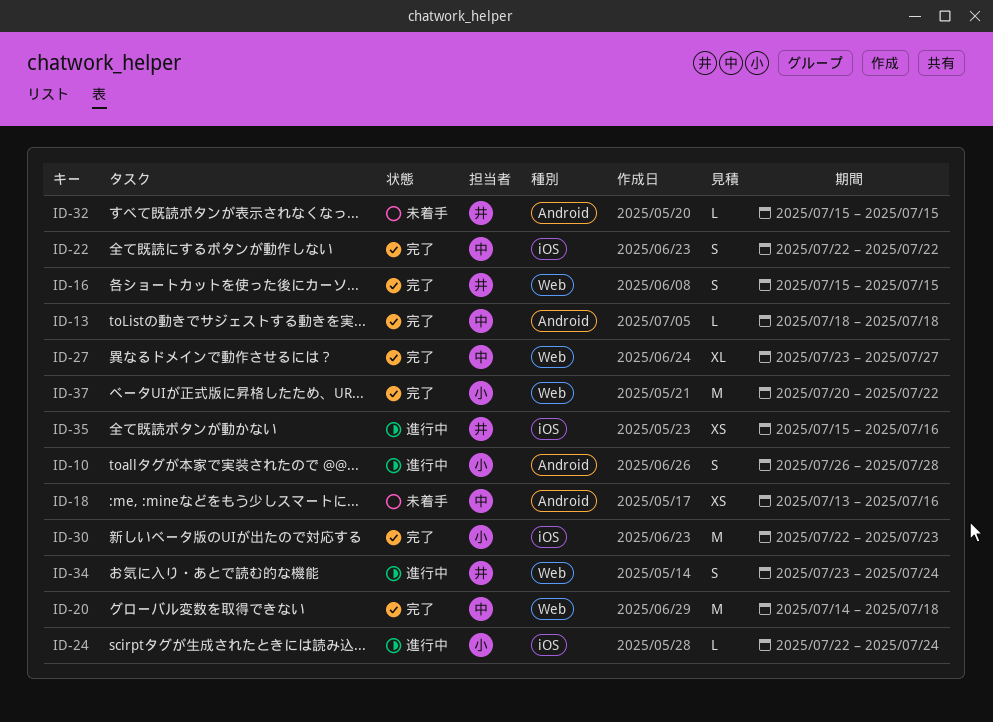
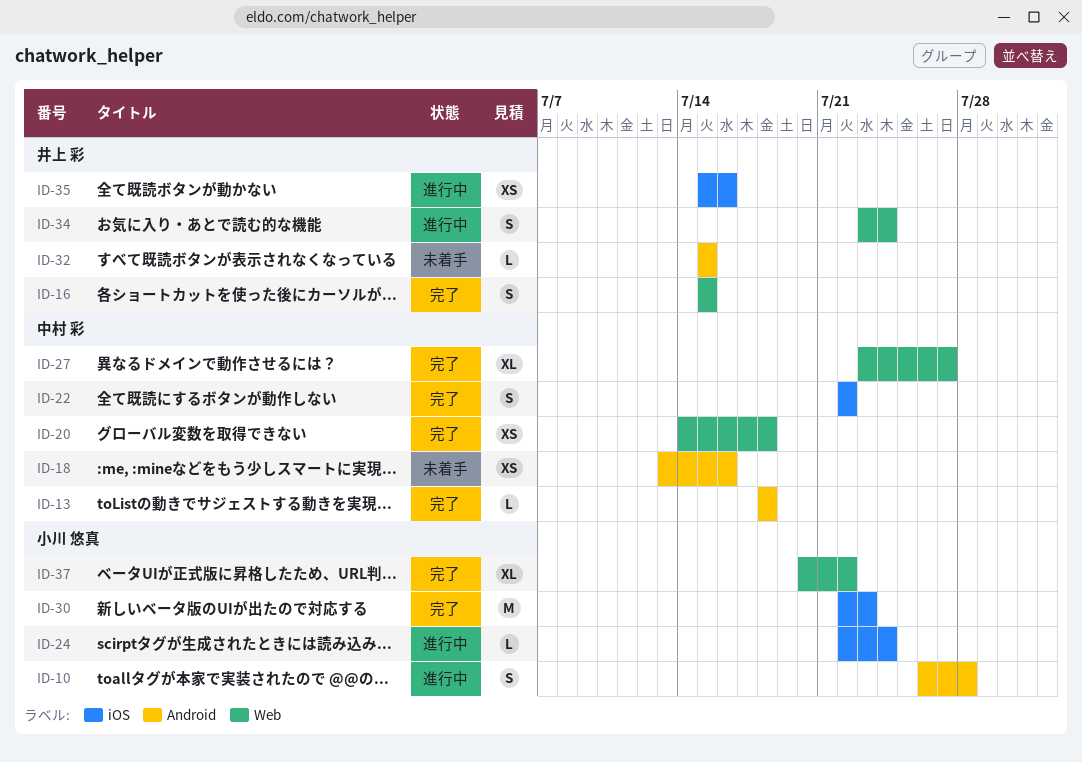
ID-20, estimate: M -> XS
ID-37, estimate: M -> XL

